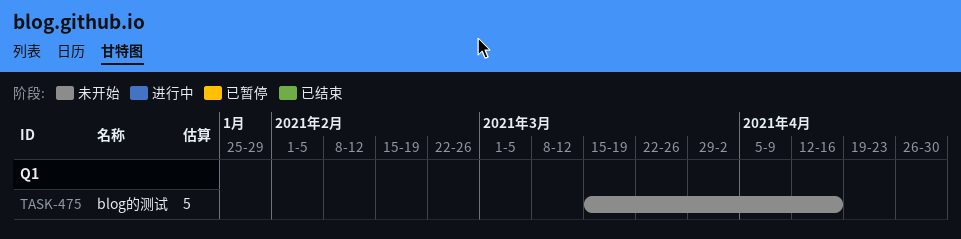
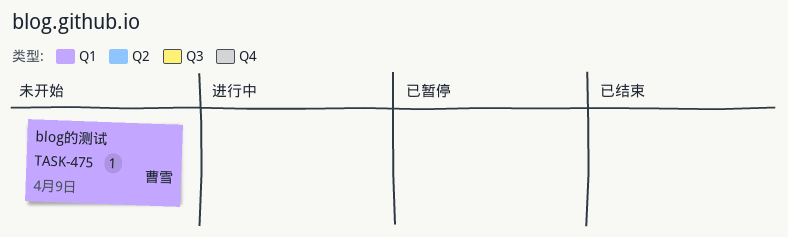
TASK-475, estimate: 5 -> 1
TASK-475, due: Apr 16 -> Apr 9

